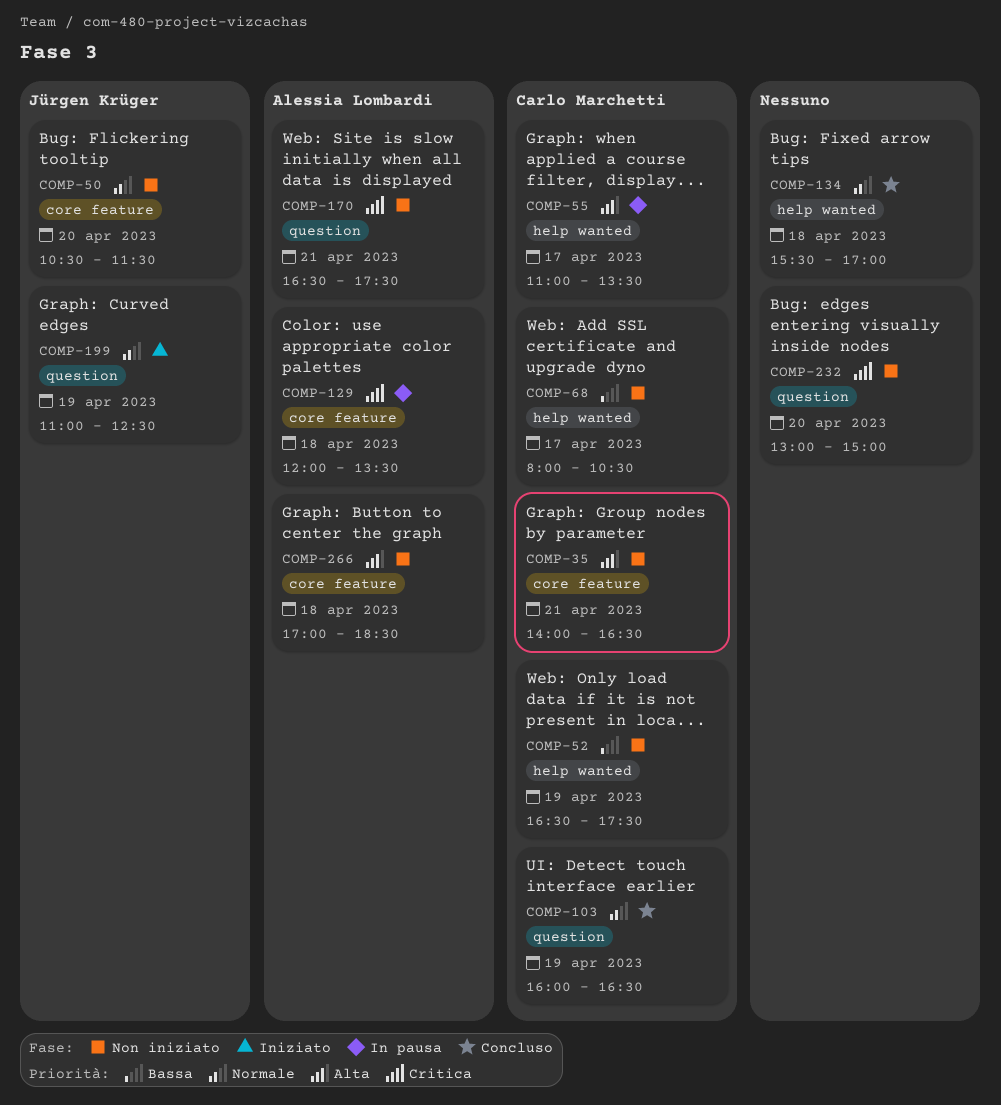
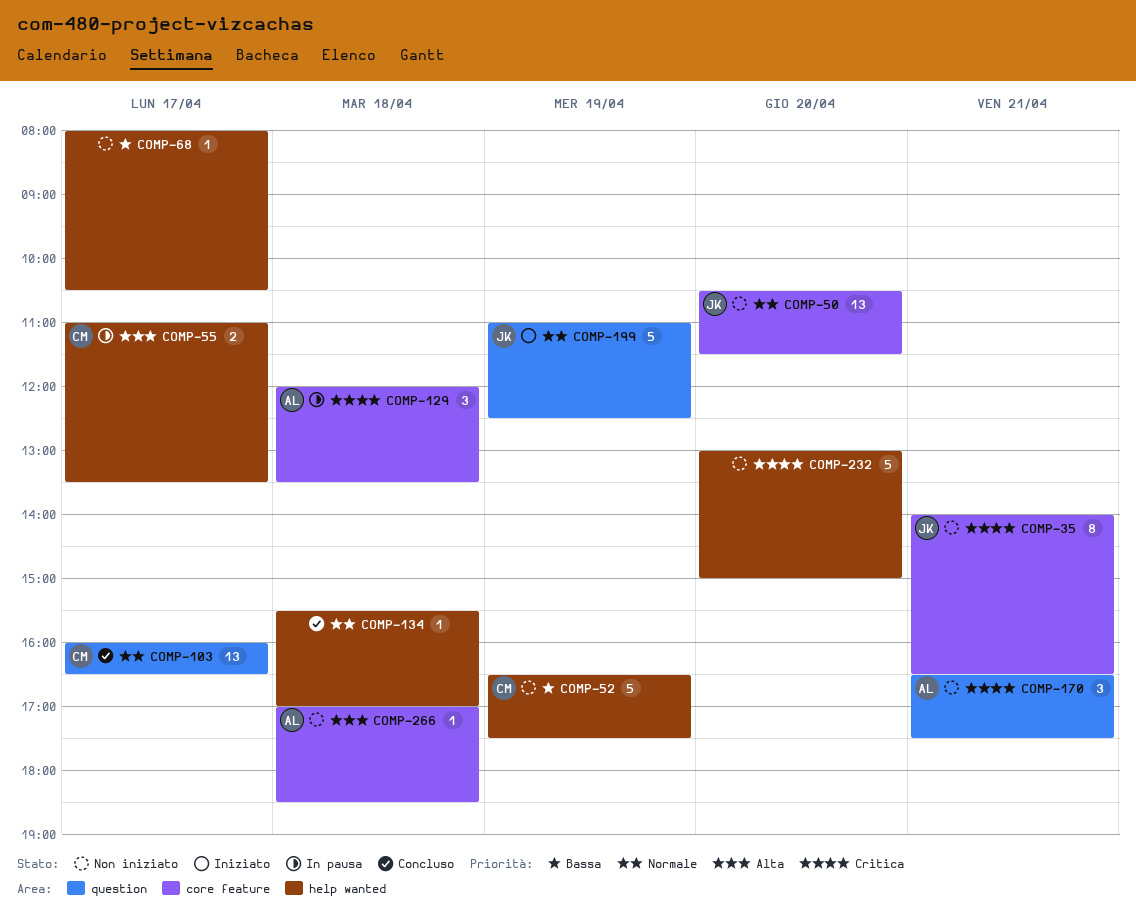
COMP-35, owner: Carlo Marchetti -> Jürgen Krüger
COMP-35, priority: Alta -> Critica
COMP-68, owner: Carlo Marchetti -> none
COMP-103, day: Apr 19 -> Apr 17
COMP-232, label: question -> help wanted

